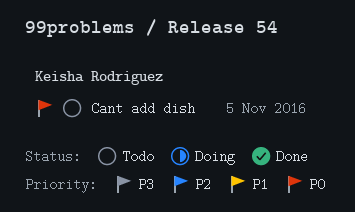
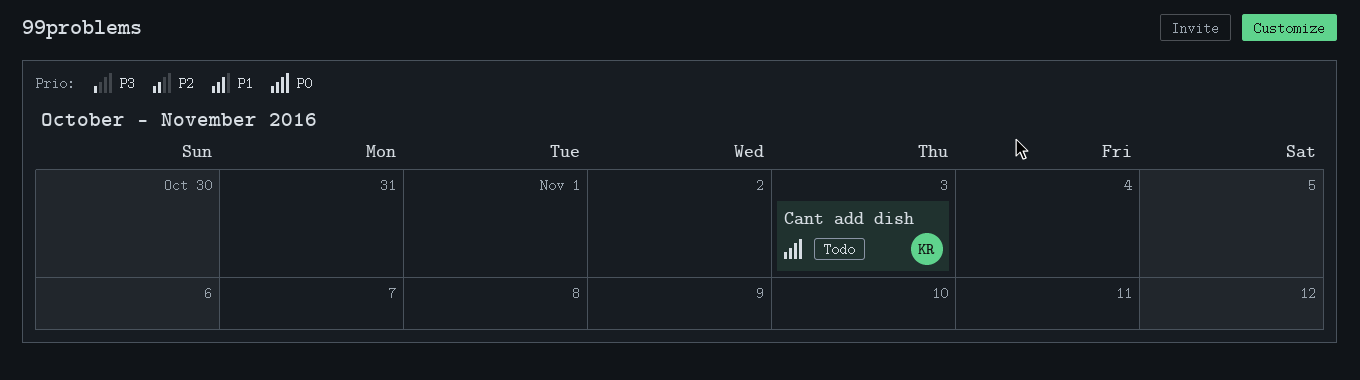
Cant add dish, due: Nov 5 -> Nov 3

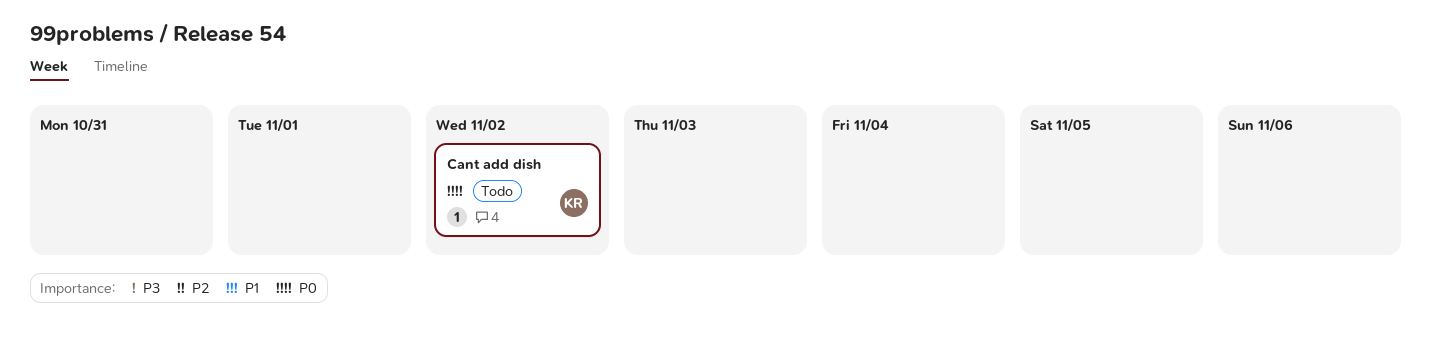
Cant add dish, due: Nov 3 -> Nov 2

